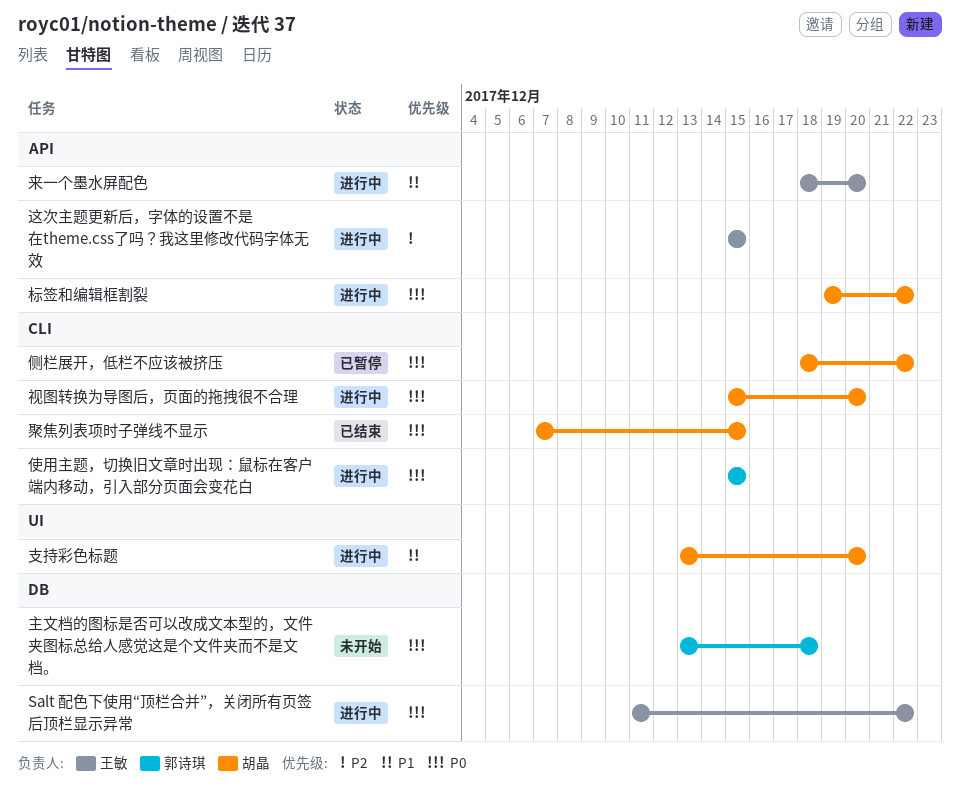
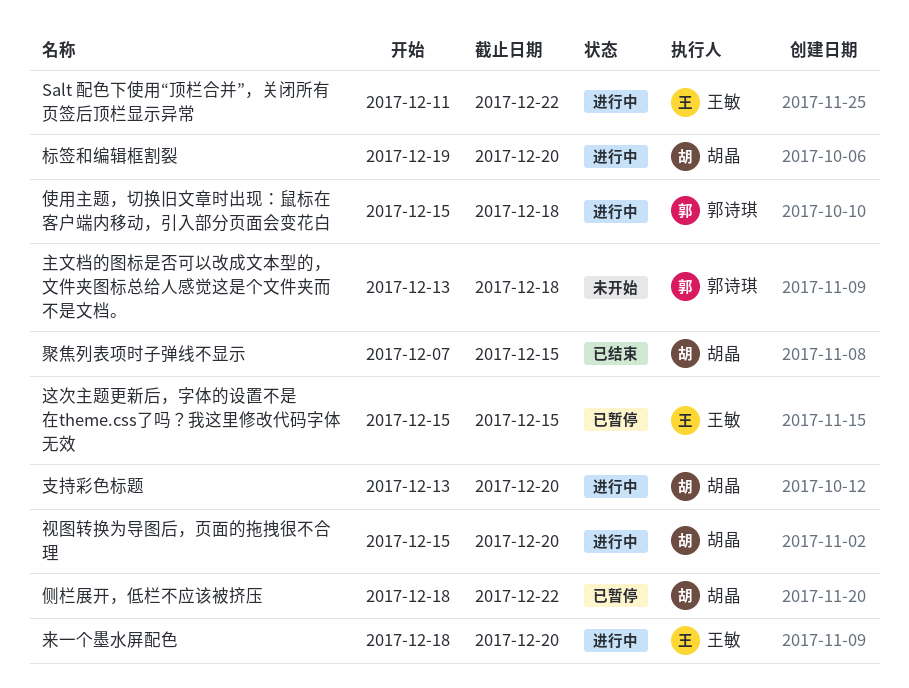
使用主题，切换旧文章时出现：鼠标在客户端内移动，引入部分页面会变花白, due: Dec 15 -> Dec 18
标签和编辑框割裂, due: Dec 22 -> Dec 20
这次主题更新后，字体的设置不是在theme.css了吗？我这里修改代码字体无效, status: 进行中 -> 已暂停

